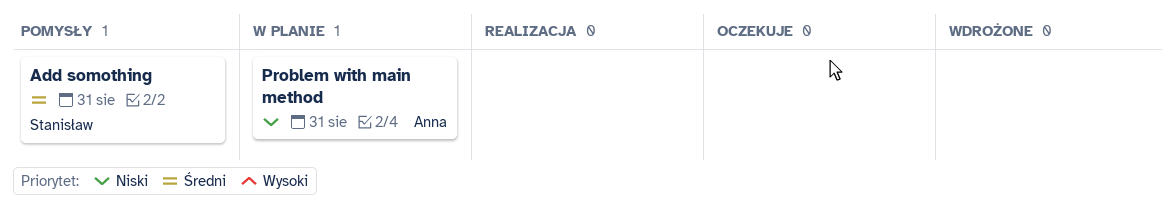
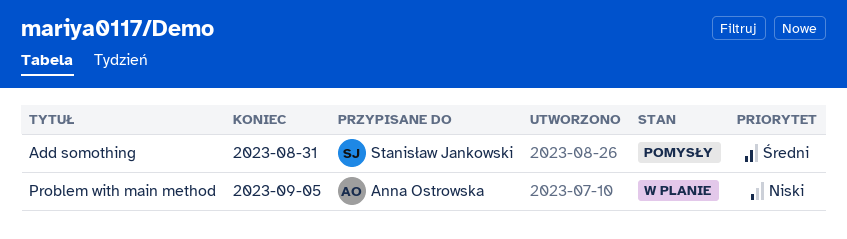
Problem with main method, due: Aug 31 -> Sep 5

